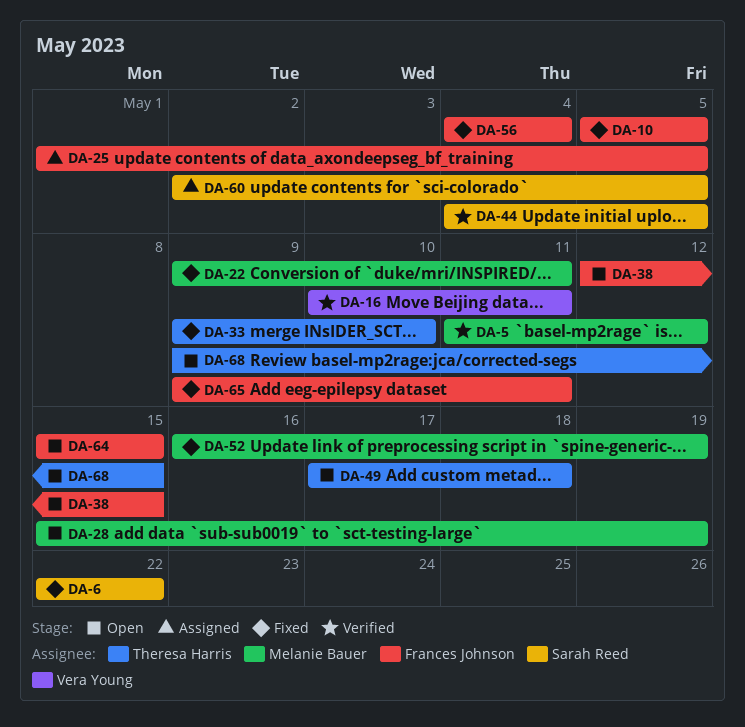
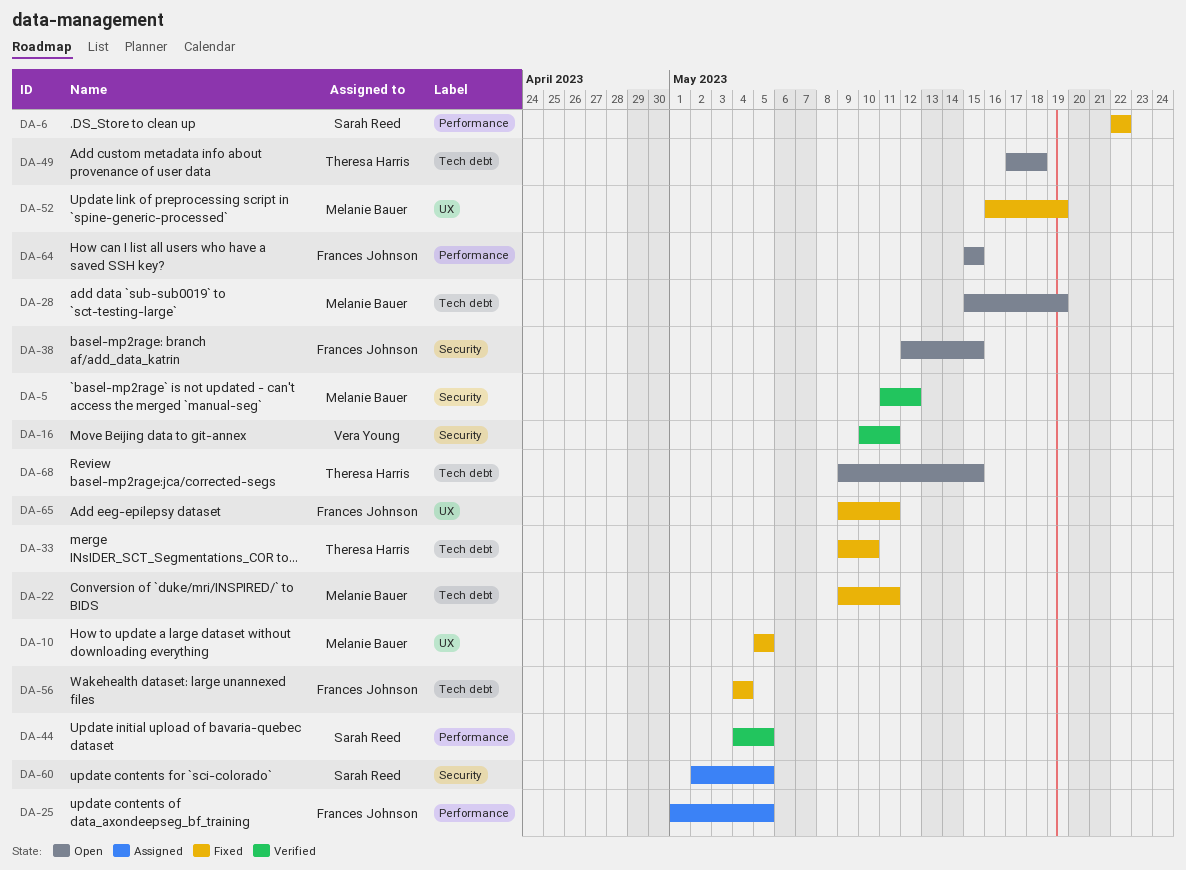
DA-10, owner: Frances Johnson -> Melanie Bauer

